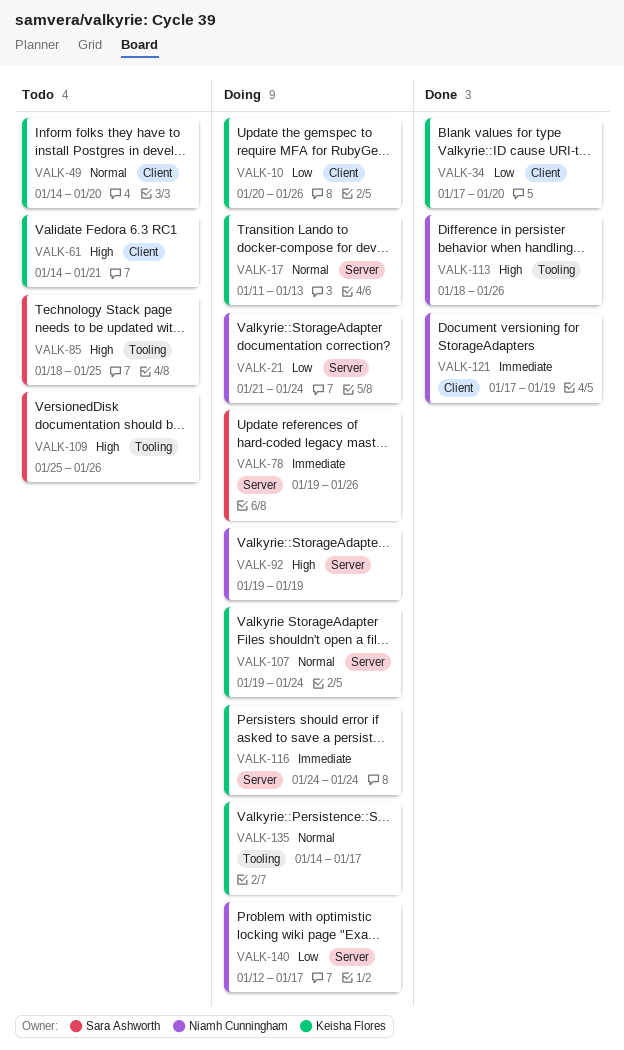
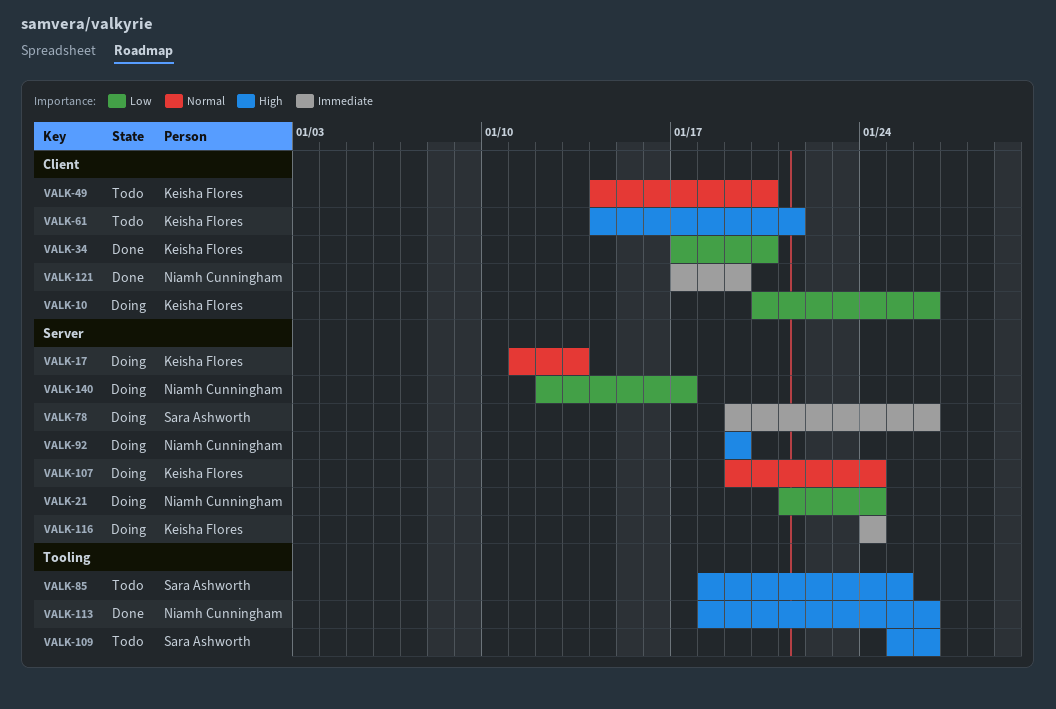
VALK-135: present -> none

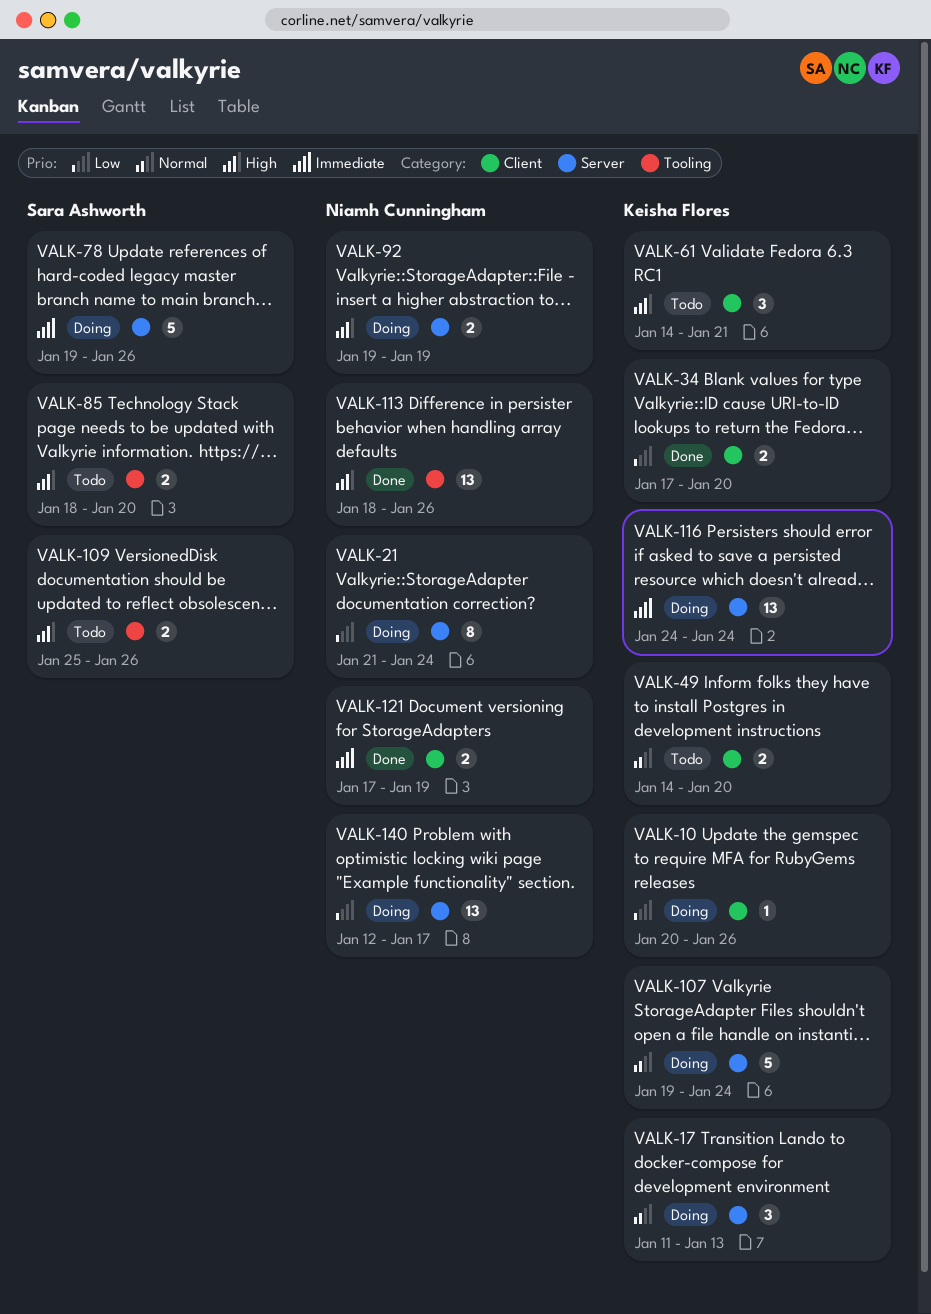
VALK-85, due: Jan 25 -> Jan 20

